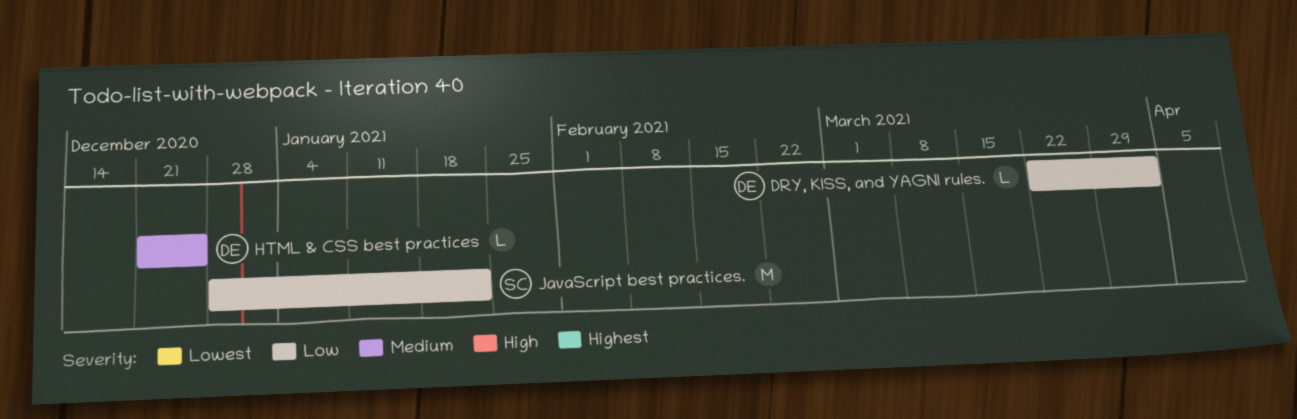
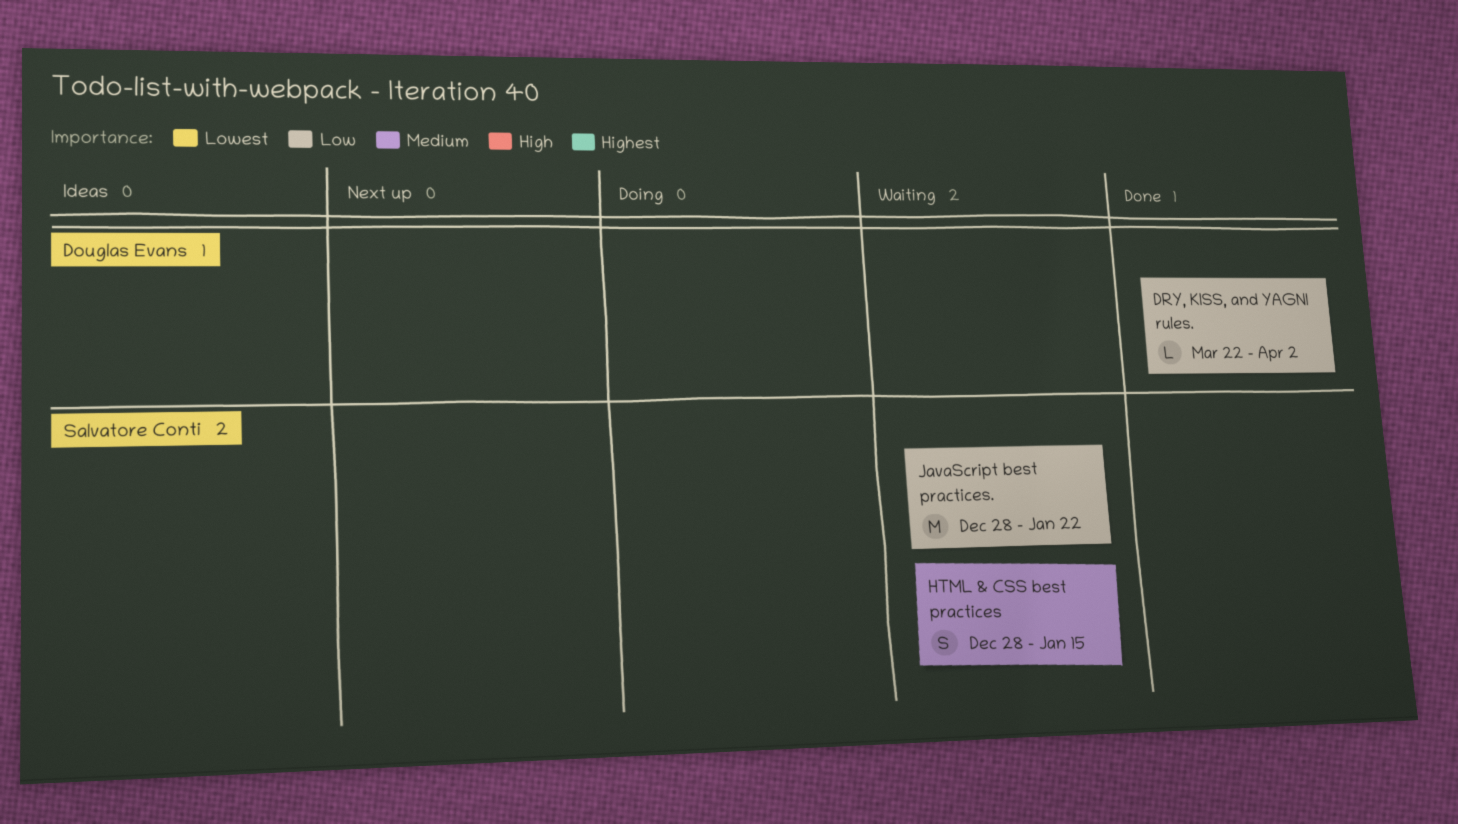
HTML & CSS best practices, owner: Douglas Evans -> Salvatore Conti
HTML & CSS best practices, estimate: L -> S
HTML & CSS best practices, start: Dec 21 -> Dec 28
HTML & CSS best practices, due: Dec 25 -> Jan 15

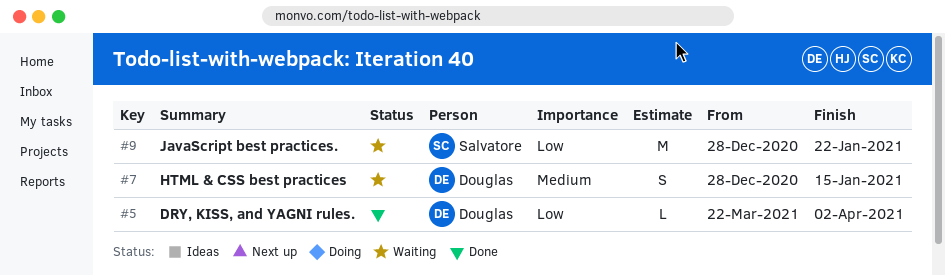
HTML & CSS best practices, owner: Salvatore Conti -> Douglas Evans

